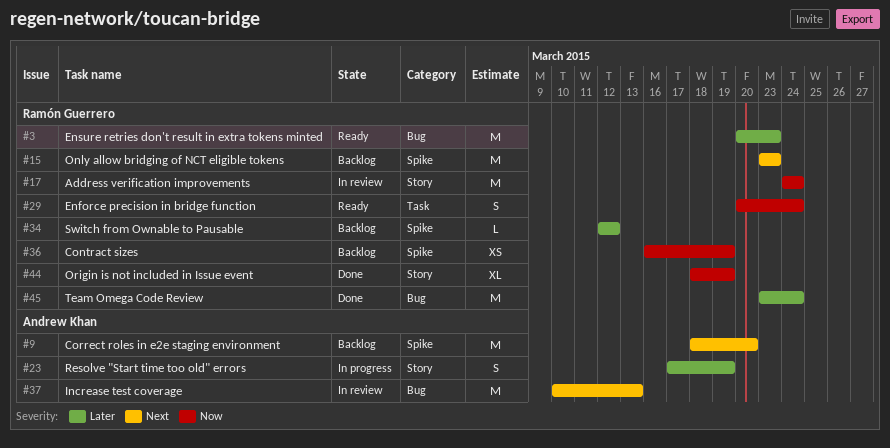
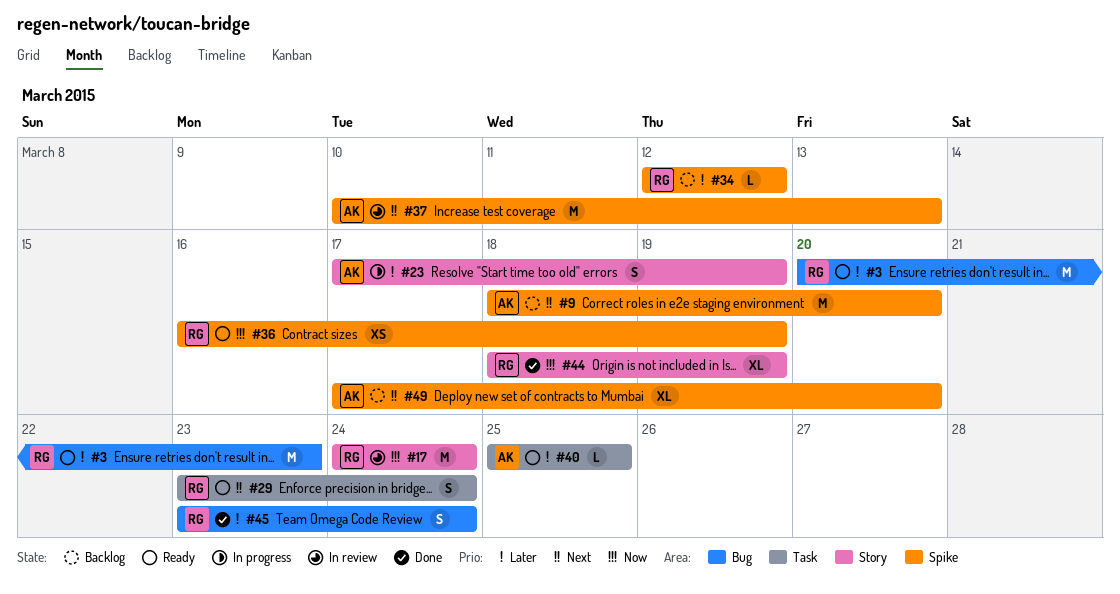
#15: present -> none
#29, priority: Now -> Next
#29, start: Mar 20 -> Mar 23
#36, status: Backlog -> Ready
#37, label: Bug -> Spike
#40: none -> present
#45, estimate: M -> S
#49: none -> present

